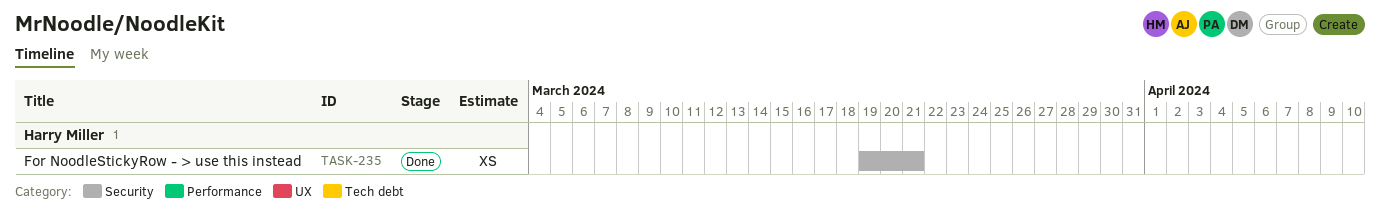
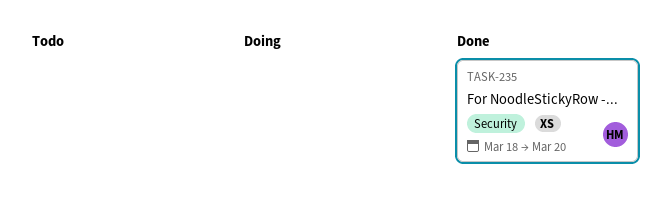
TASK-235, start: Mar 19 -> Mar 18
TASK-235, due: Mar 21 -> Mar 20

